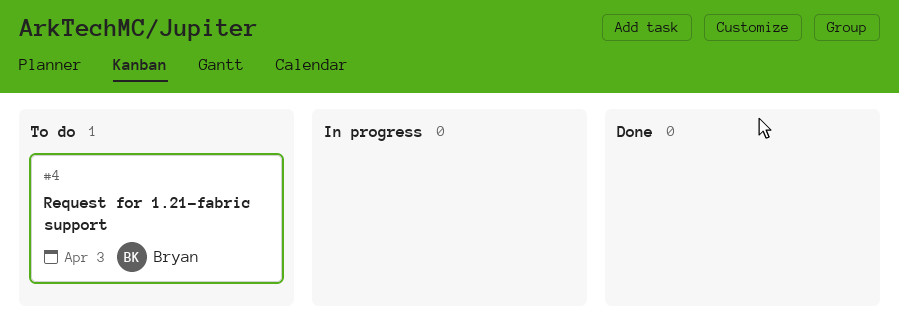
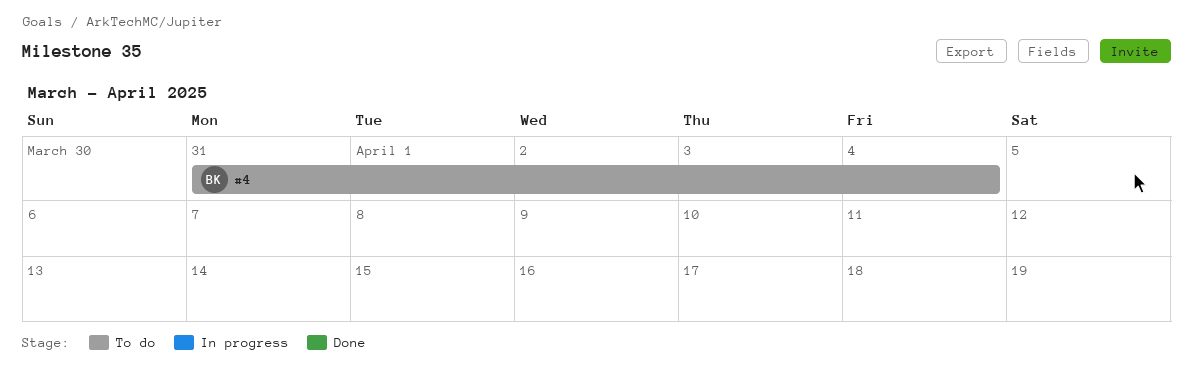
#4, due: Apr 3 -> Apr 4

